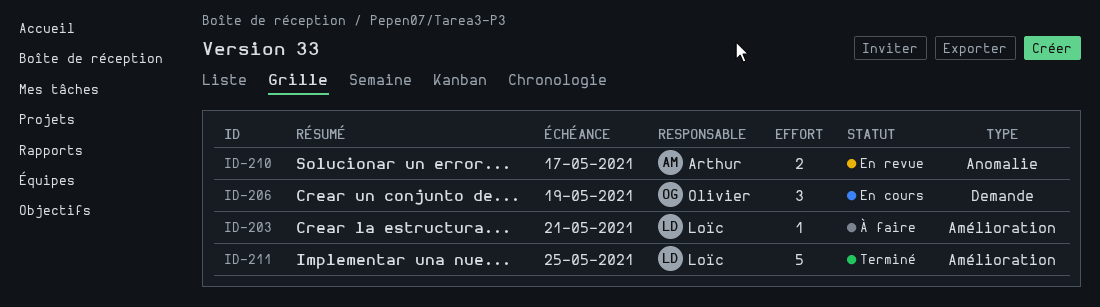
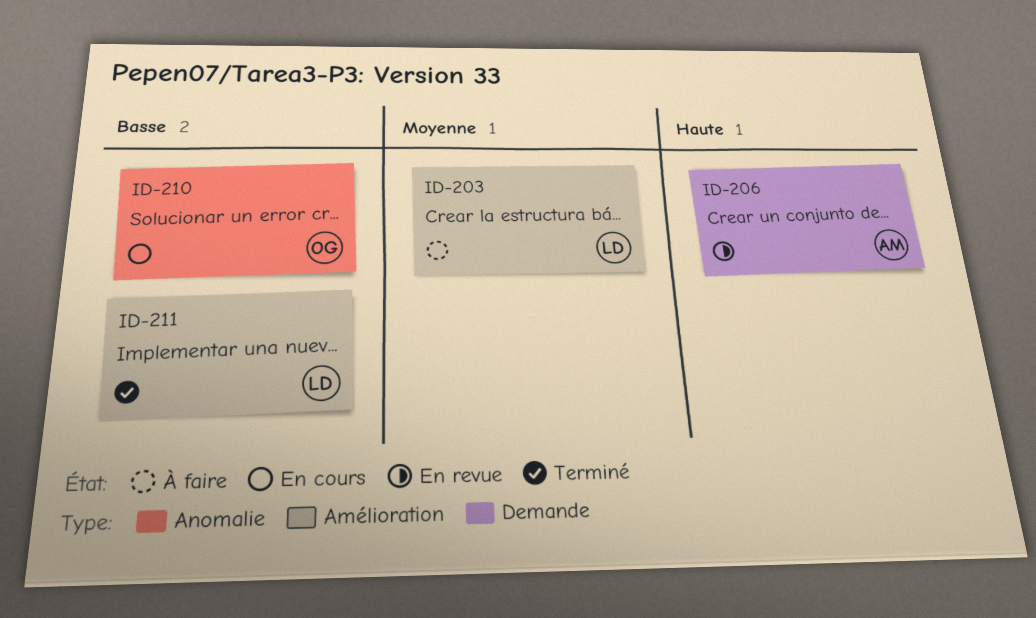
ID-206, status: En cours -> En revue
ID-206, owner: Olivier -> Arthur
ID-210, status: En revue -> En cours
ID-210, owner: Arthur -> Olivier

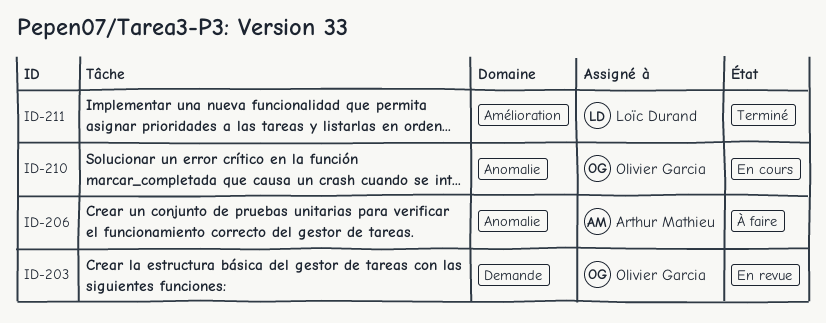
ID-203, status: À faire -> En revue
ID-203, owner: Loïc Durand -> Olivier Garcia
ID-203, label: Amélioration -> Demande
ID-206, status: En revue -> À faire
ID-206, label: Demande -> Anomalie

